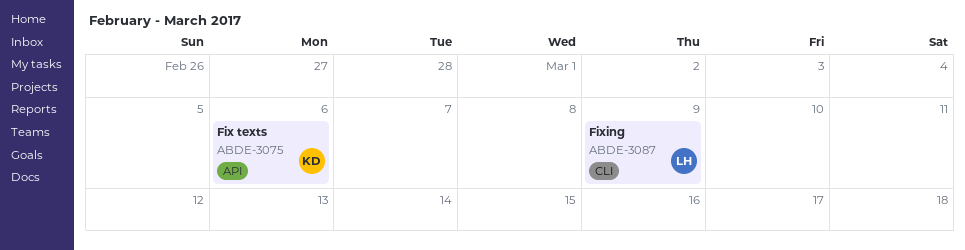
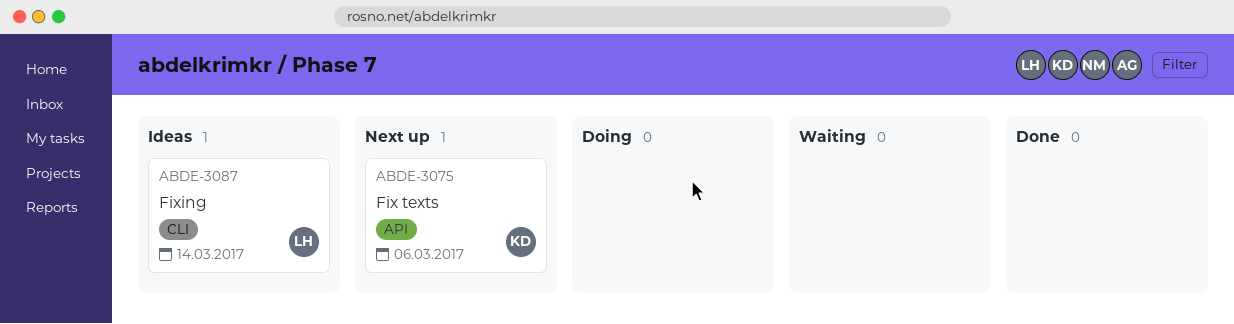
ABDE-3087, due: Mar 9 -> Mar 14

